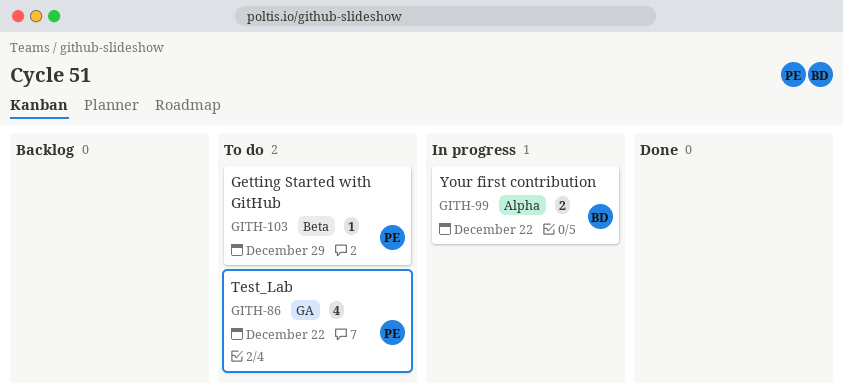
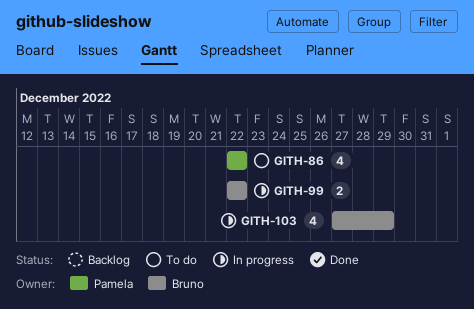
GITH-103, status: To do -> In progress
GITH-103, owner: Pamela -> Bruno
GITH-103, estimate: 1 -> 4

